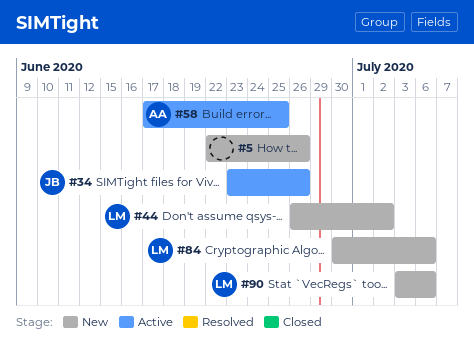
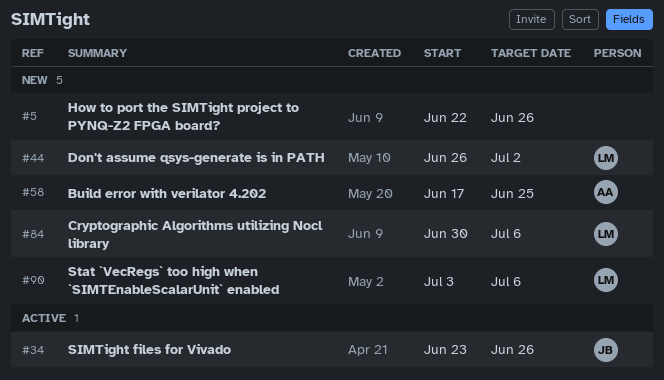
#58, status: Active -> New

